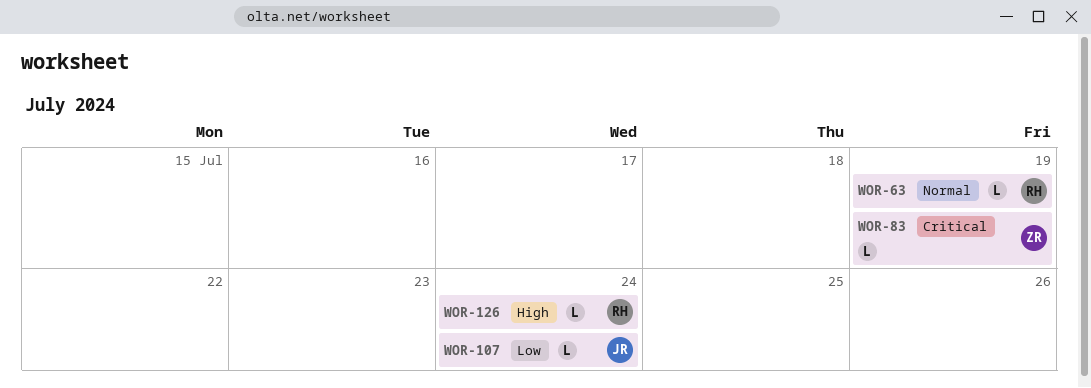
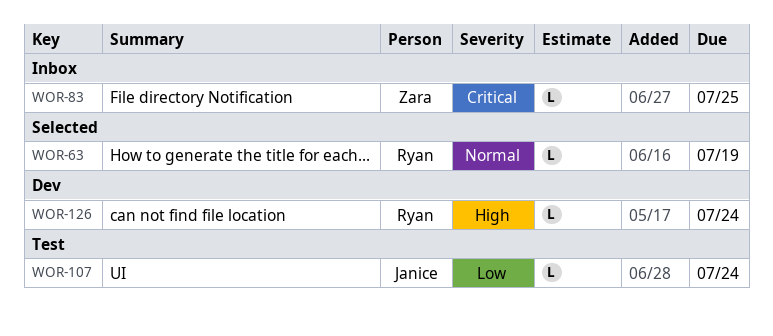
WOR-83, due: Jul 19 -> Jul 25

